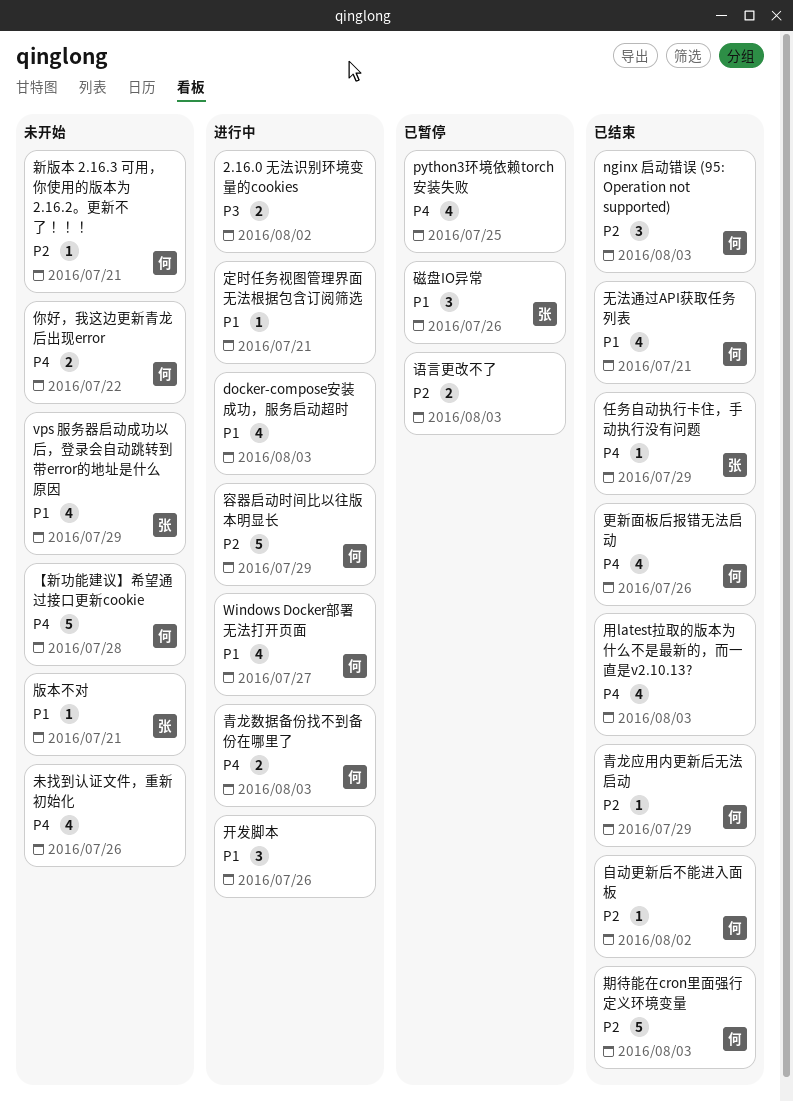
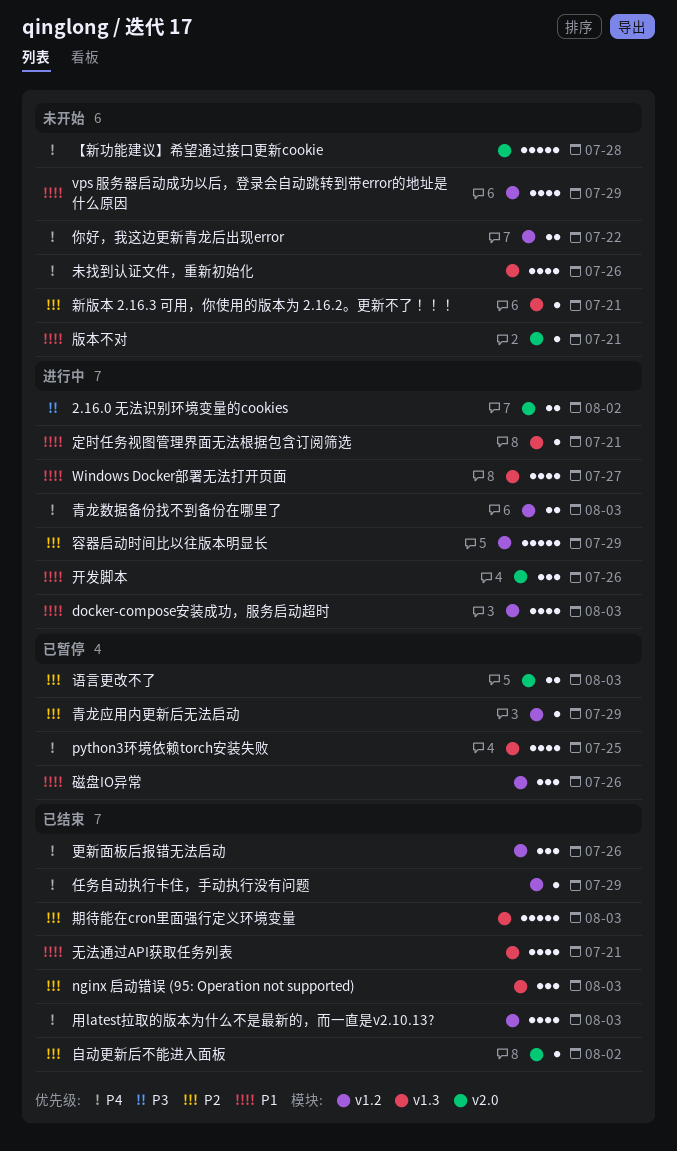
更新面板后报错无法启动, estimate: 4 -> 3
青龙应用内更新后无法启动, status: 已结束 -> 已暂停

